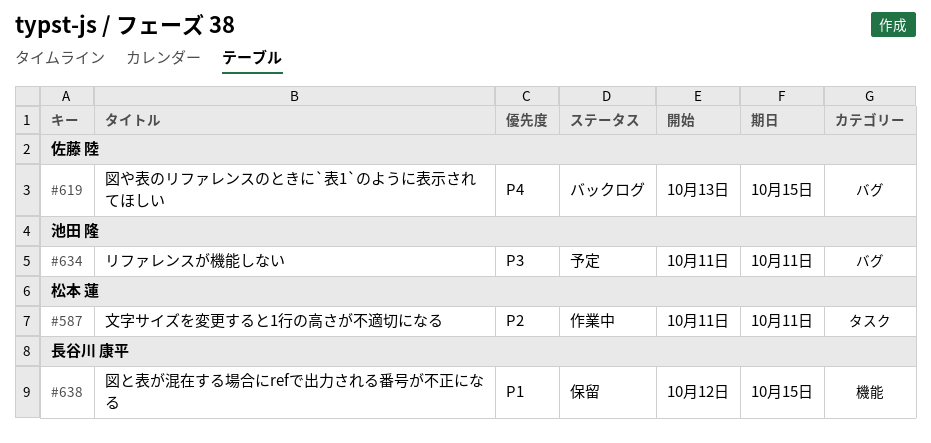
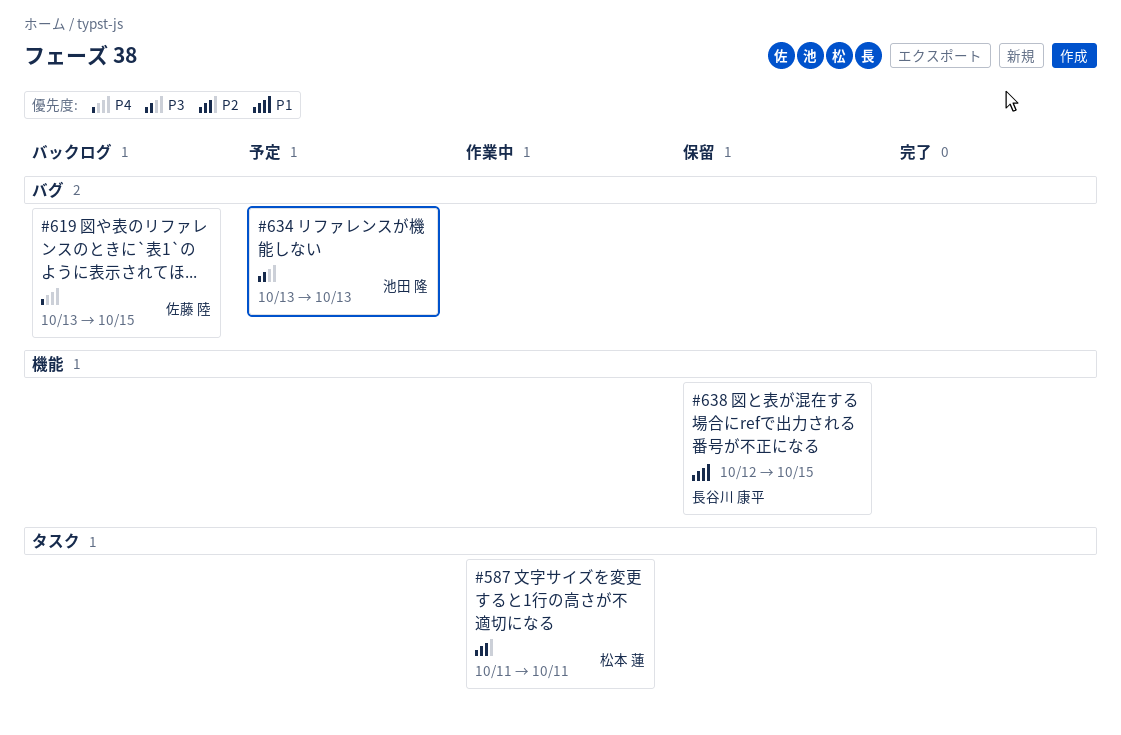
#634, start: Oct 11 -> Oct 13
#634, due: Oct 11 -> Oct 13

